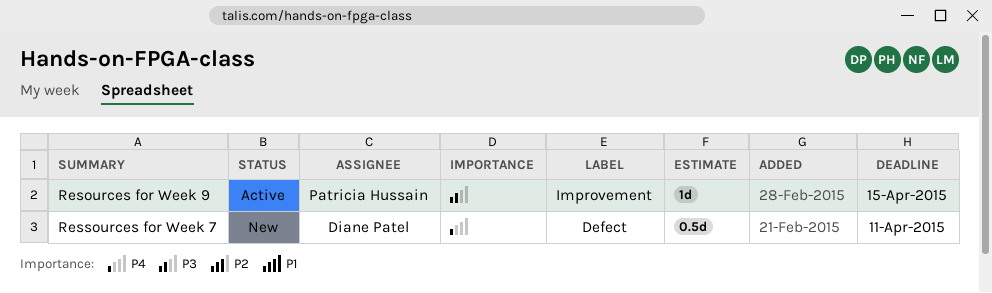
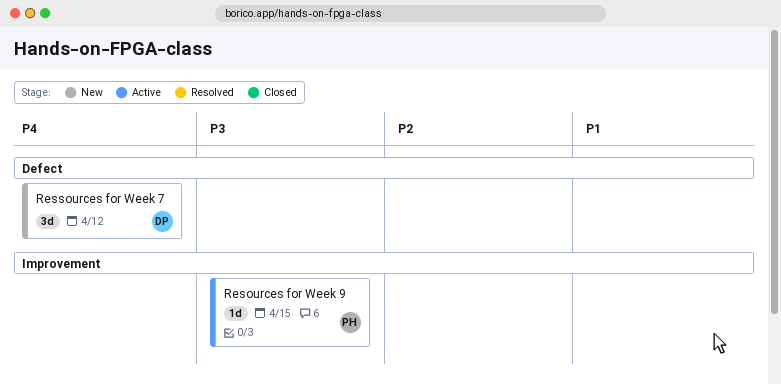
Ressources for Week 7, estimate: 0.5d -> 3d
Ressources for Week 7, due: Apr 11 -> Apr 12

